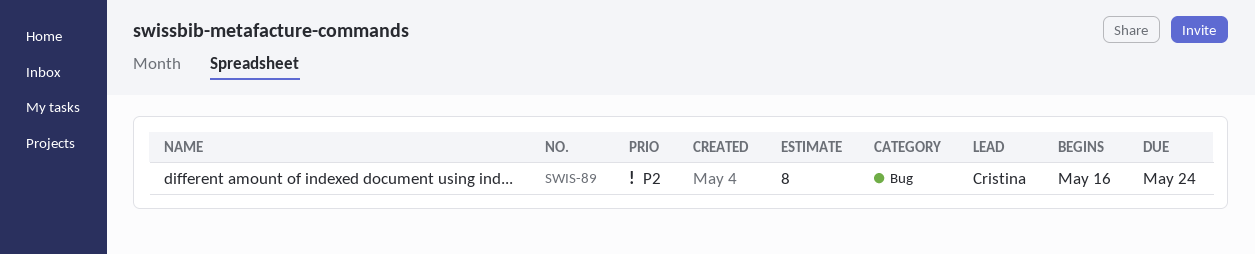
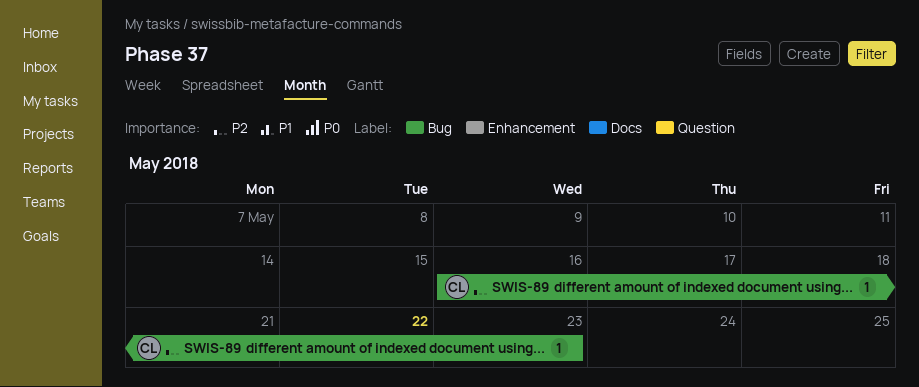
SWIS-89, estimate: 8 -> 1
SWIS-89, due: May 24 -> May 23

